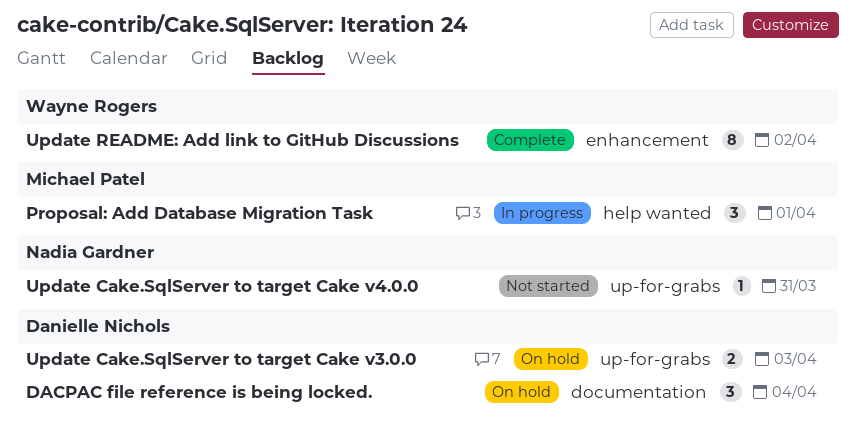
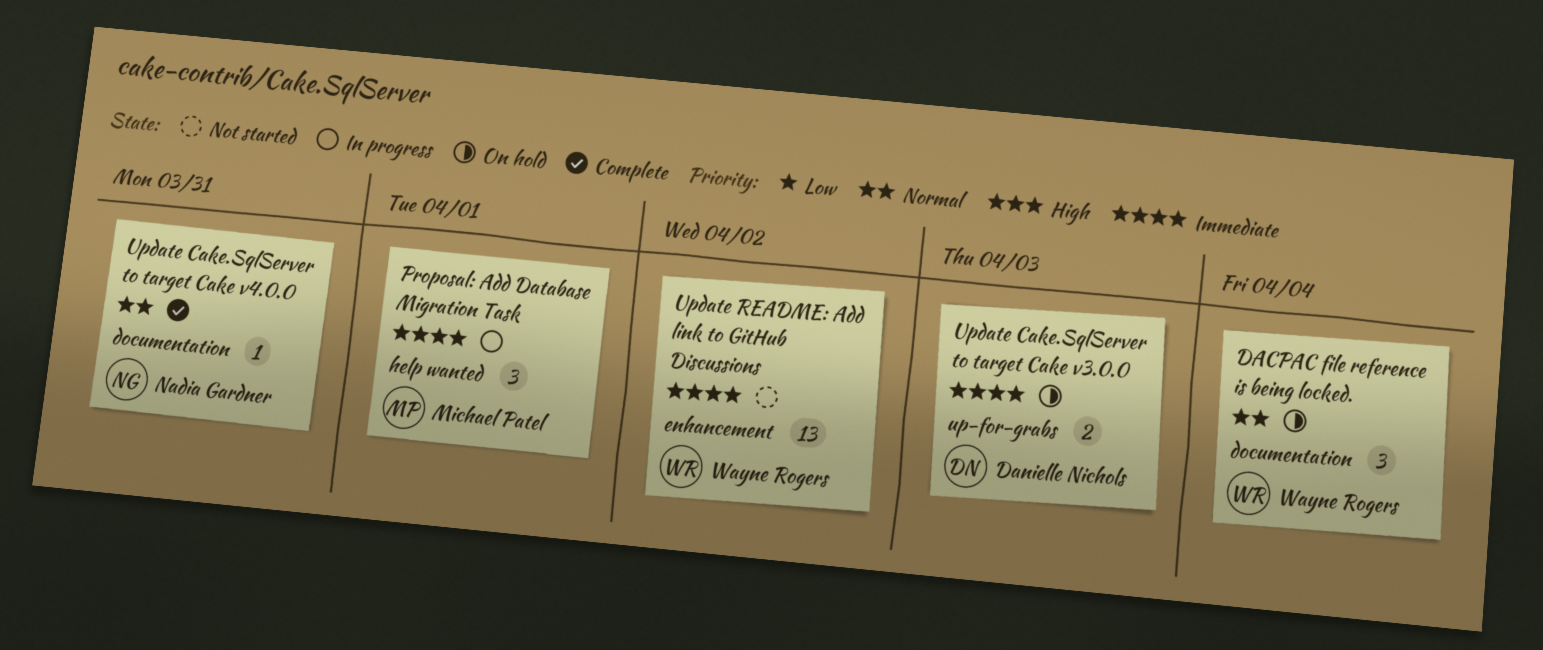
DACPAC file reference is being locked., owner: Danielle Nichols -> Wayne Rogers
Update Cake.SqlServer to target Cake v4.0.0, status: Not started -> Complete
Update Cake.SqlServer to target Cake v4.0.0, label: up-for-grabs -> documentation
Update README: Add link to GitHub Discussions, status: Complete -> Not started
Update README: Add link to GitHub Discussions, estimate: 8 -> 13

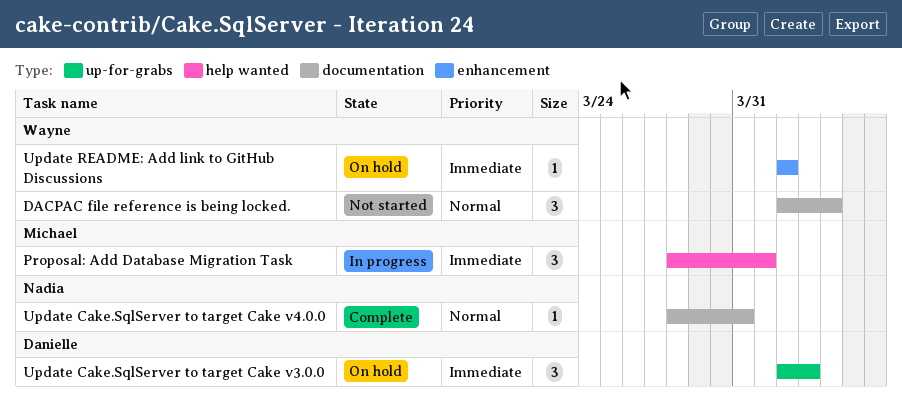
DACPAC file reference is being locked., status: On hold -> Not started
Update Cake.SqlServer to target Cake v3.0.0, estimate: 2 -> 3
Update README: Add link to GitHub Discussions, status: Not started -> On hold
Update README: Add link to GitHub Discussions, estimate: 13 -> 1

